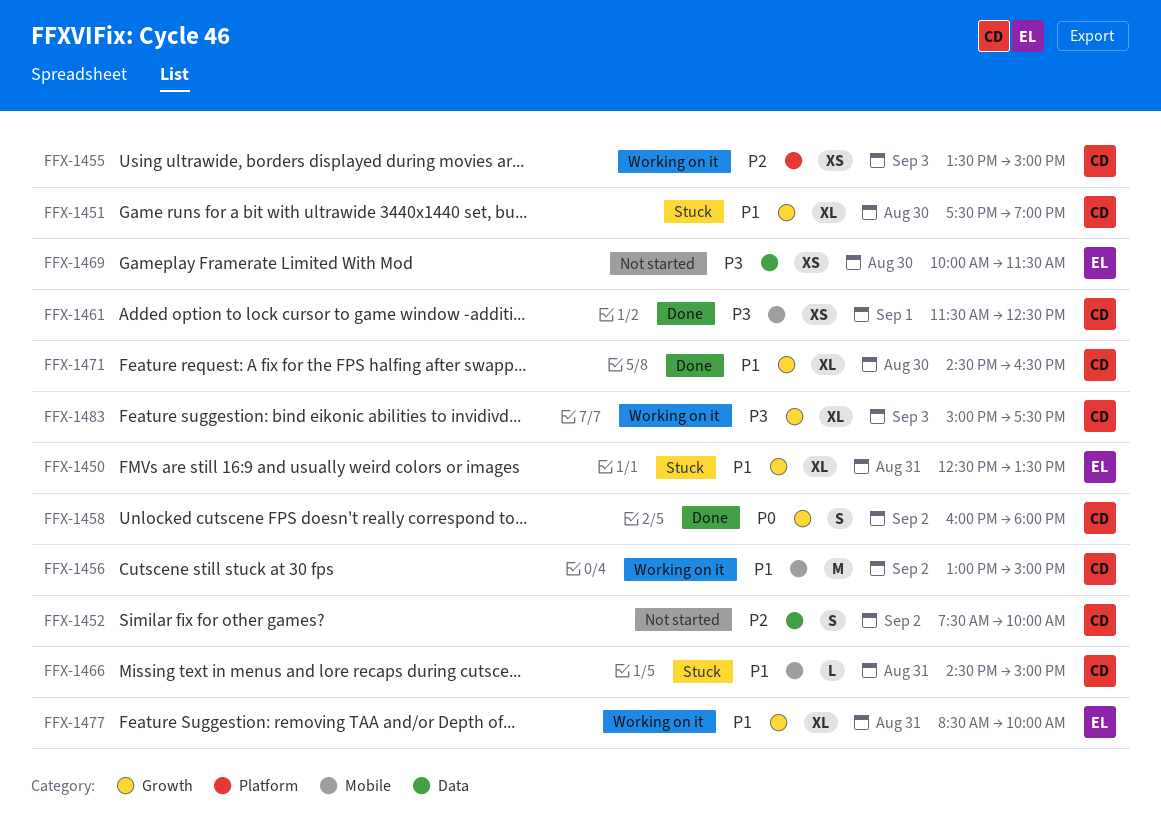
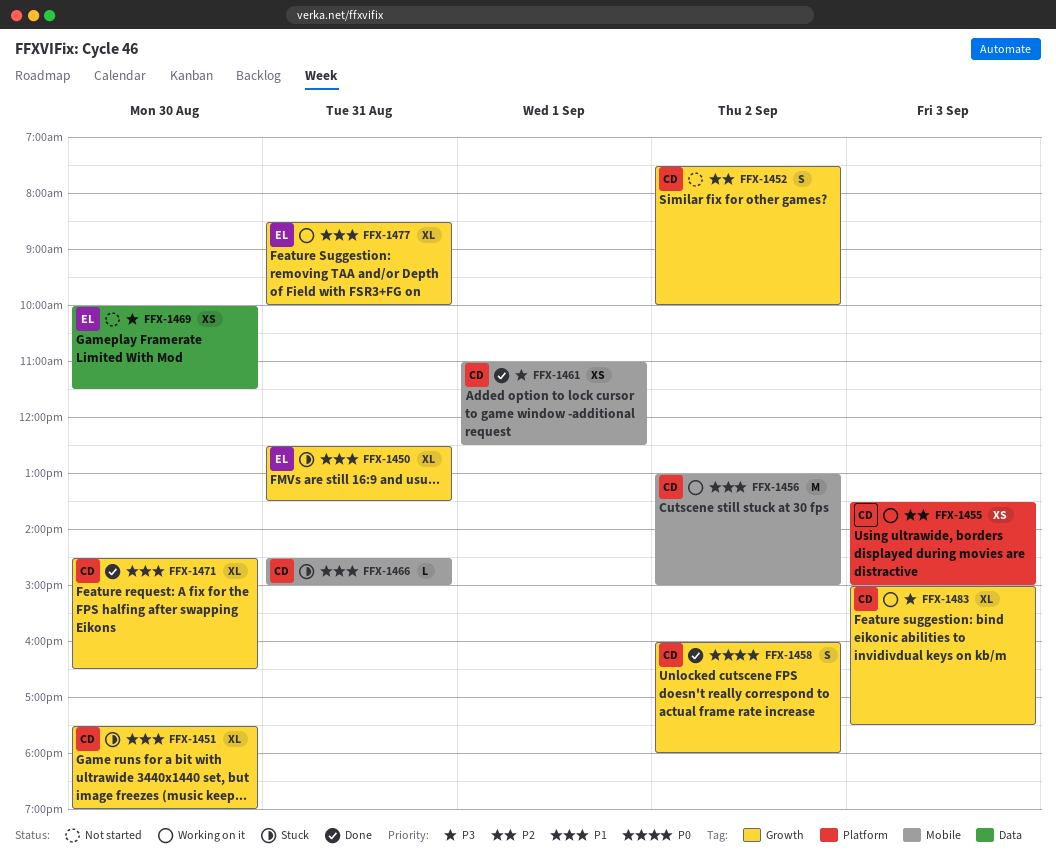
FFX-1452, label: Data -> Growth
FFX-1461, begins: 11:30 -> 11:00

